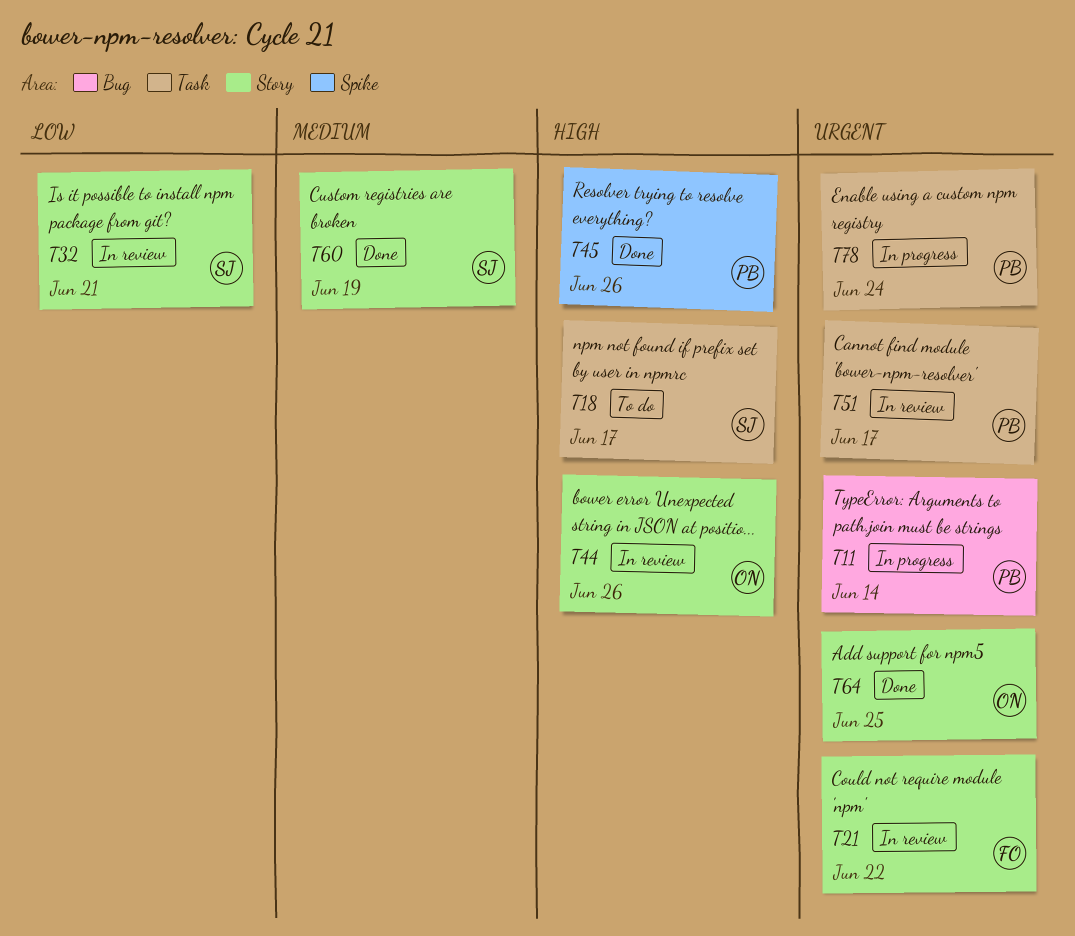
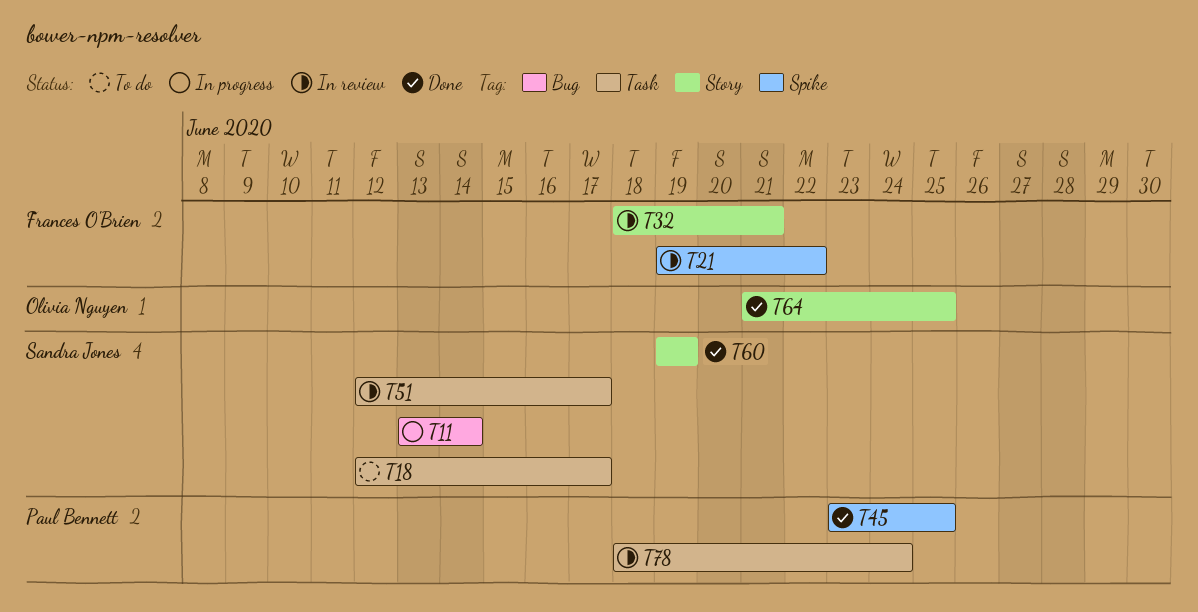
T11, owner: Paul Bennett -> Sandra Jones
T21, label: Story -> Spike
T32, owner: Sandra Jones -> Frances O'Brien
T44: present -> none
T45, due: Jun 26 -> Jun 25
T51, owner: Paul Bennett -> Sandra Jones
T78, status: In progress -> In review

